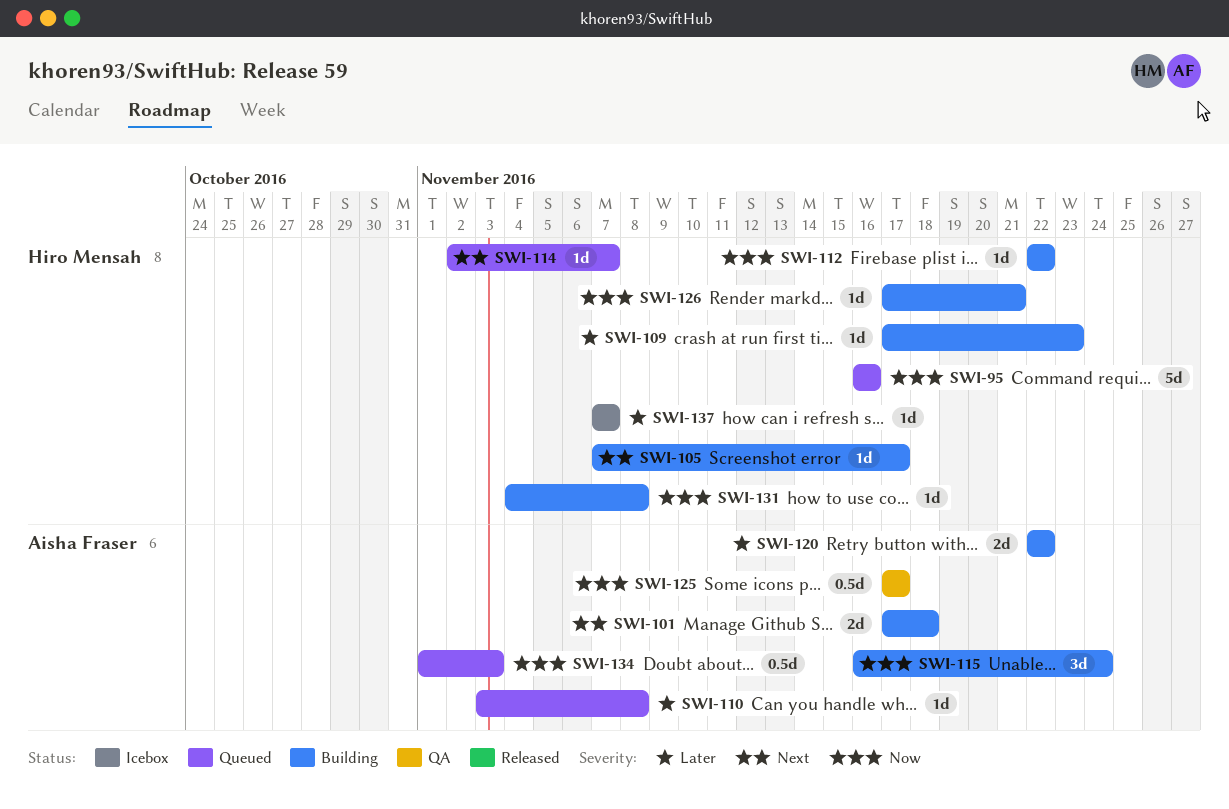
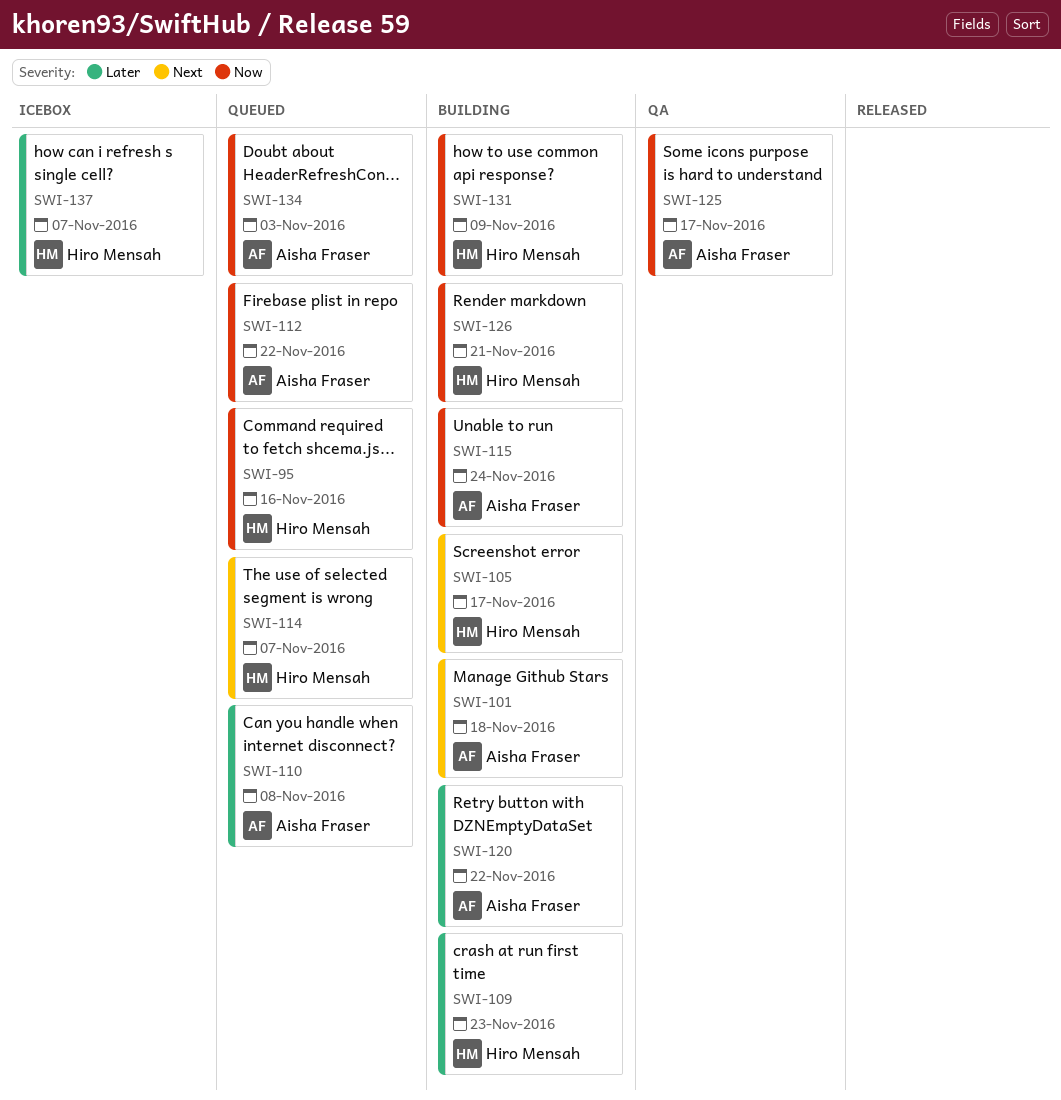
SWI-112, status: Building -> Queued
SWI-112, owner: Hiro Mensah -> Aisha Fraser
SWI-131, due: Nov 8 -> Nov 9

